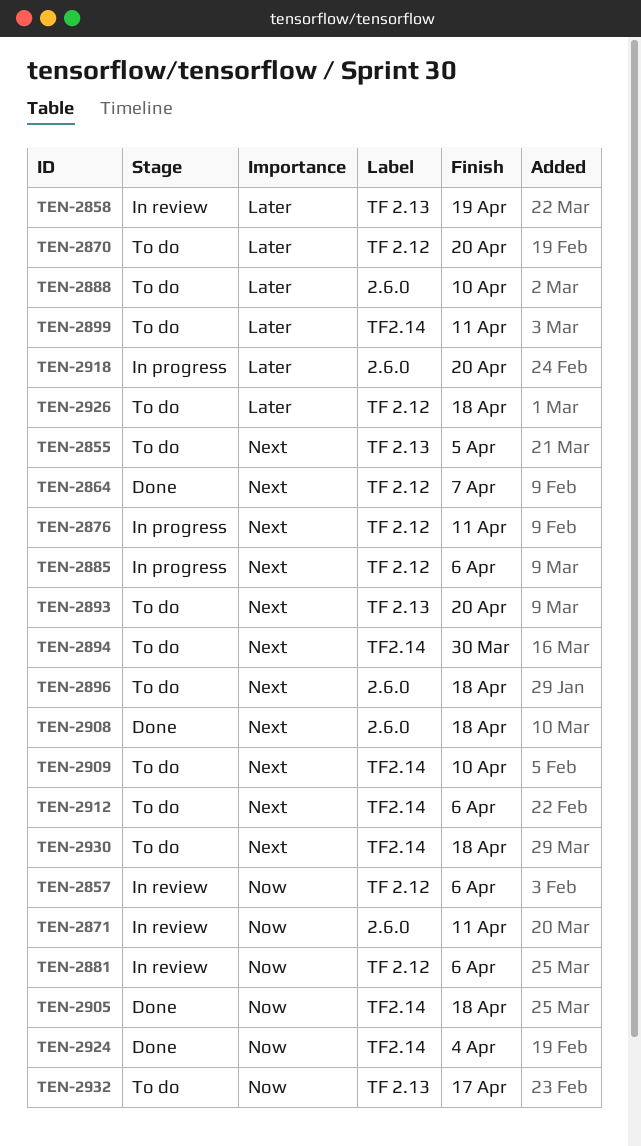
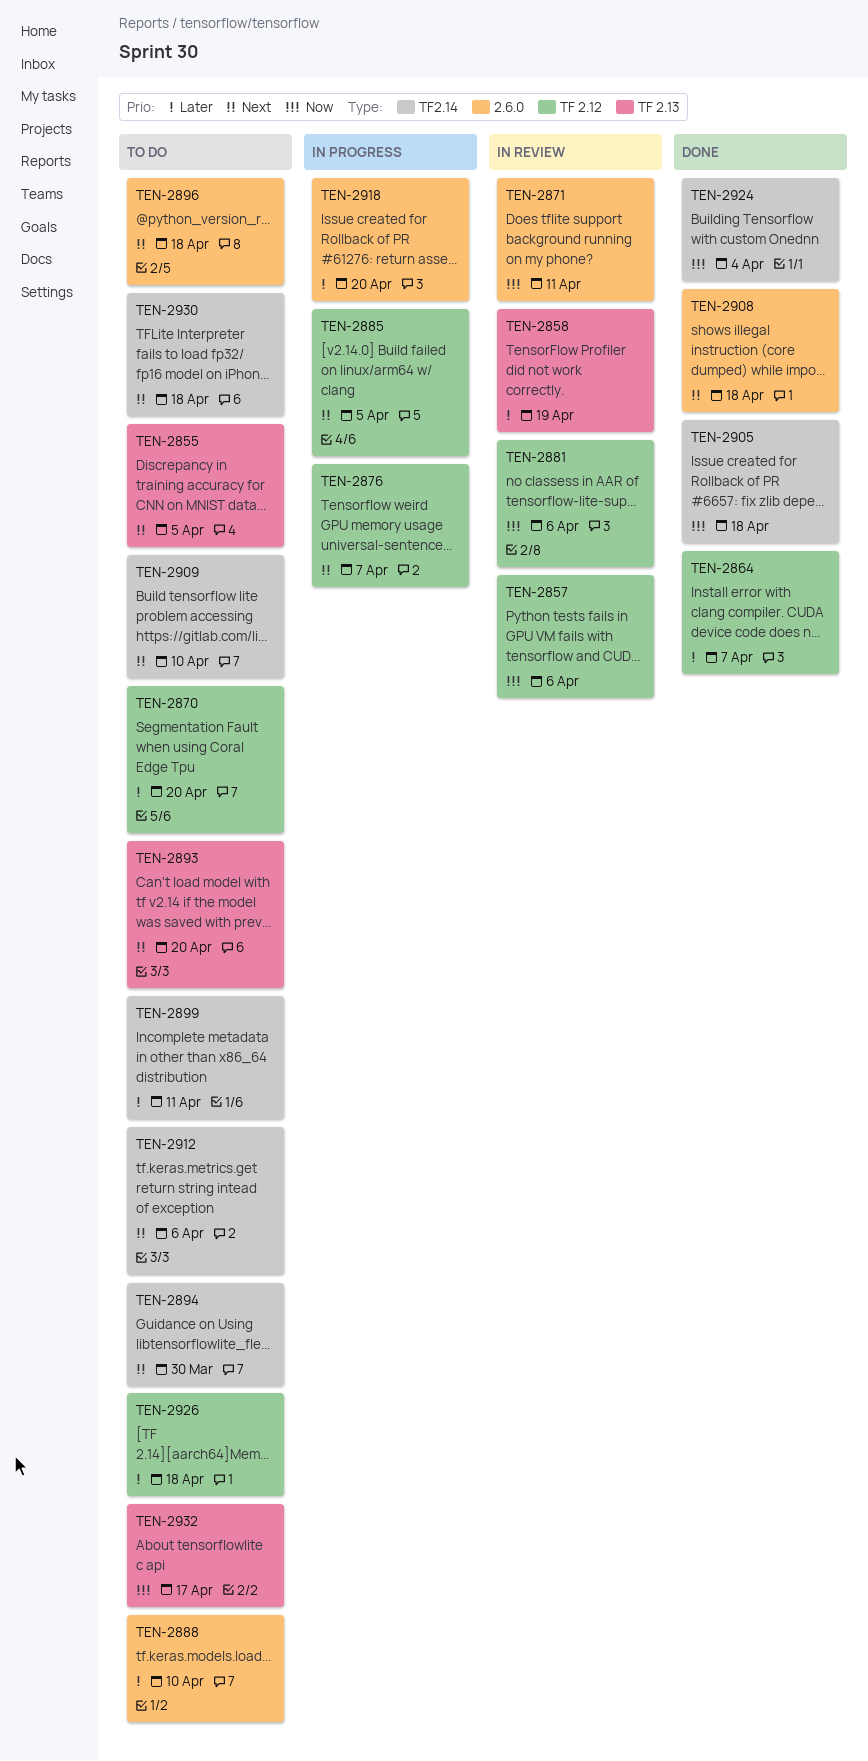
TEN-2864, priority: Next -> Later
TEN-2876, due: Apr 11 -> Apr 7
TEN-2885, due: Apr 6 -> Apr 5

